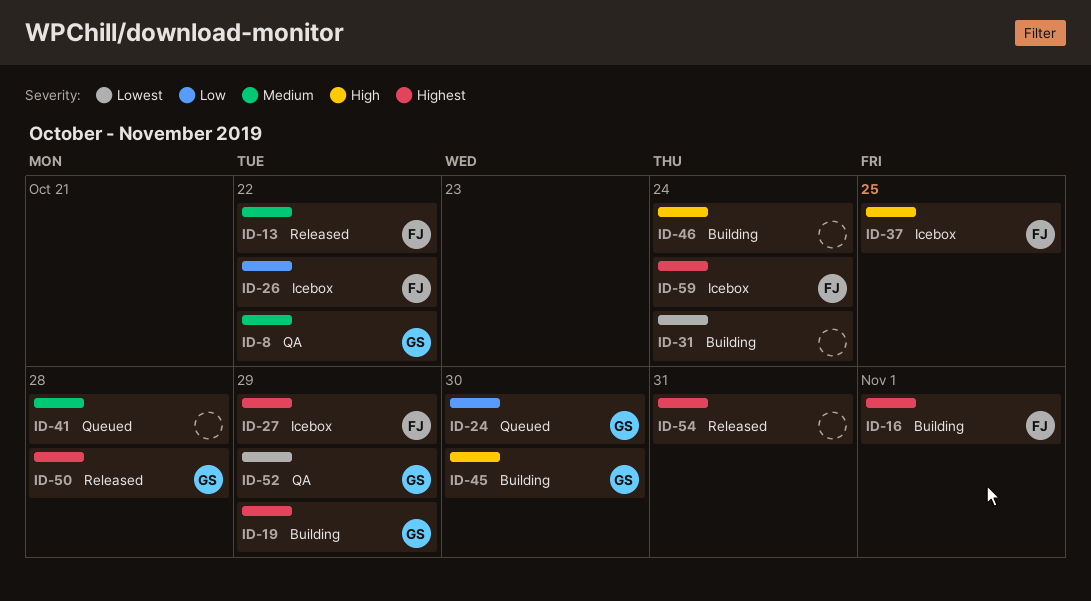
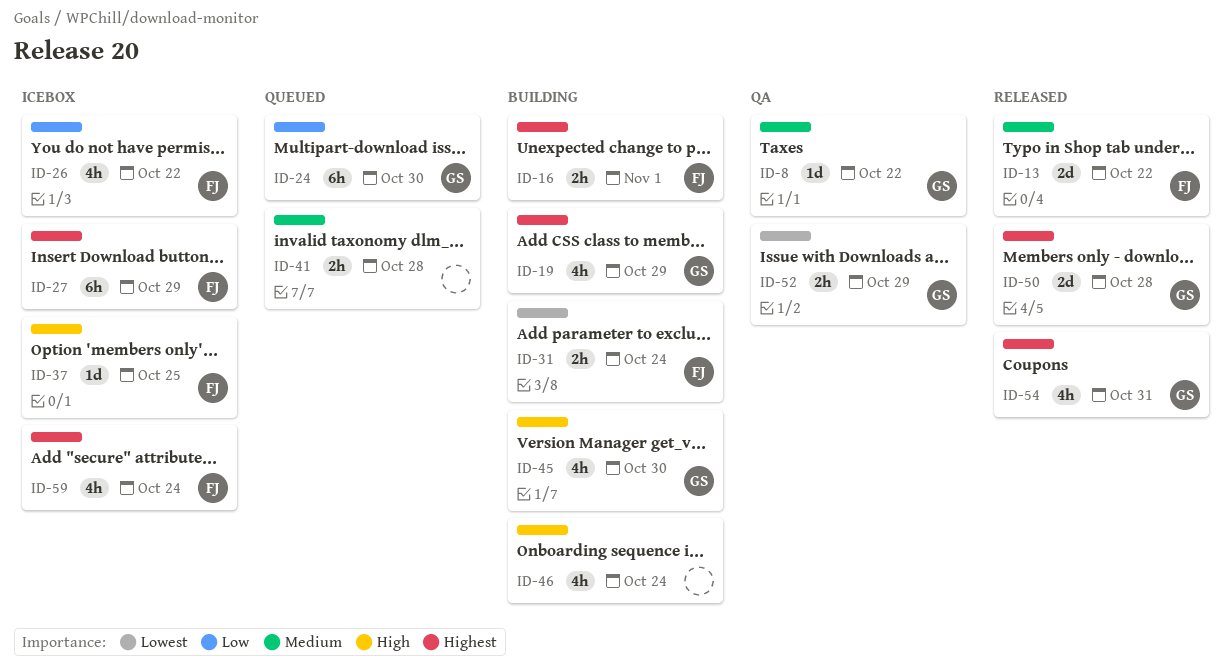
ID-31, owner: none -> FJ
ID-54, owner: none -> GS

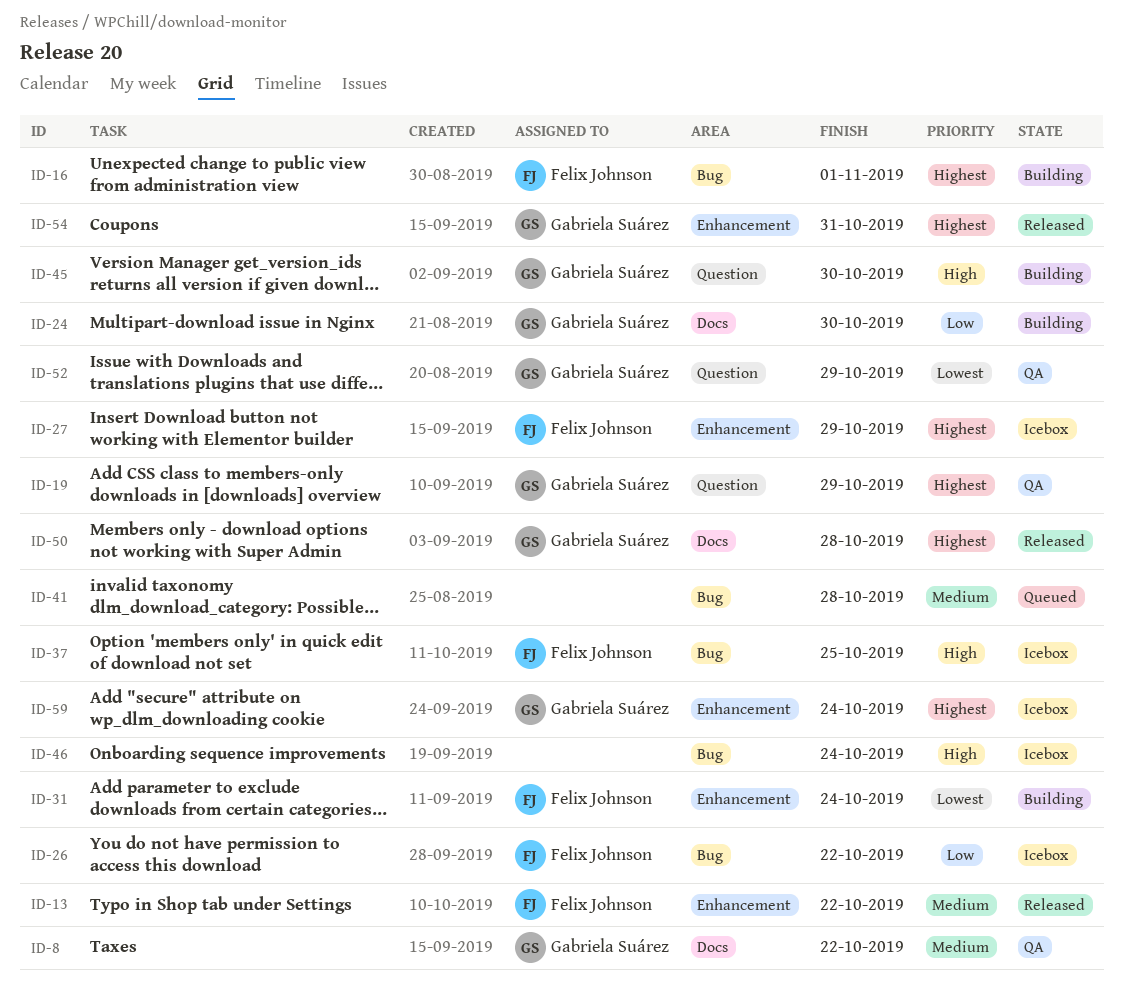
ID-19, status: Building -> QA
ID-24, status: Queued -> Building
ID-46, status: Building -> Icebox
ID-59, owner: Felix Johnson -> Gabriela Suárez

